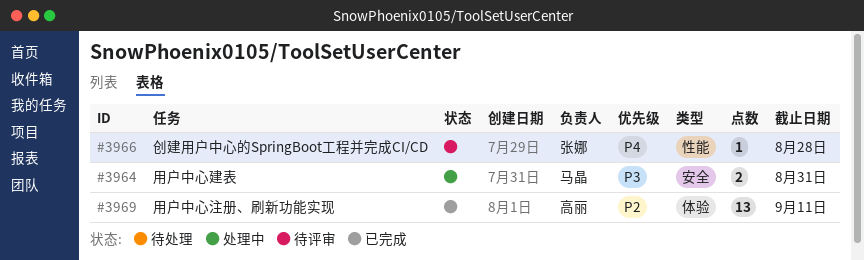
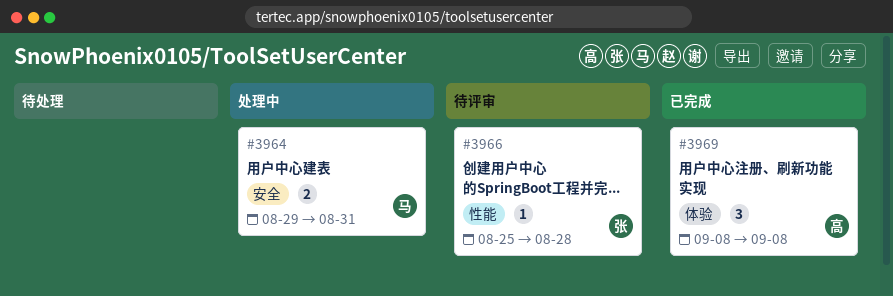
#3969, estimate: 13 -> 3
#3969, due: Sep 11 -> Sep 8

